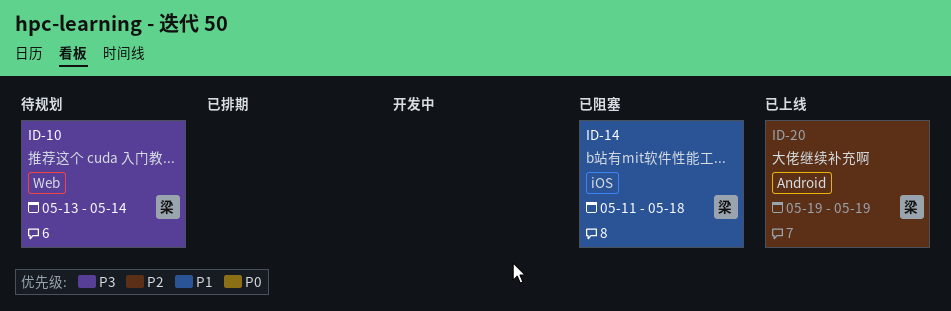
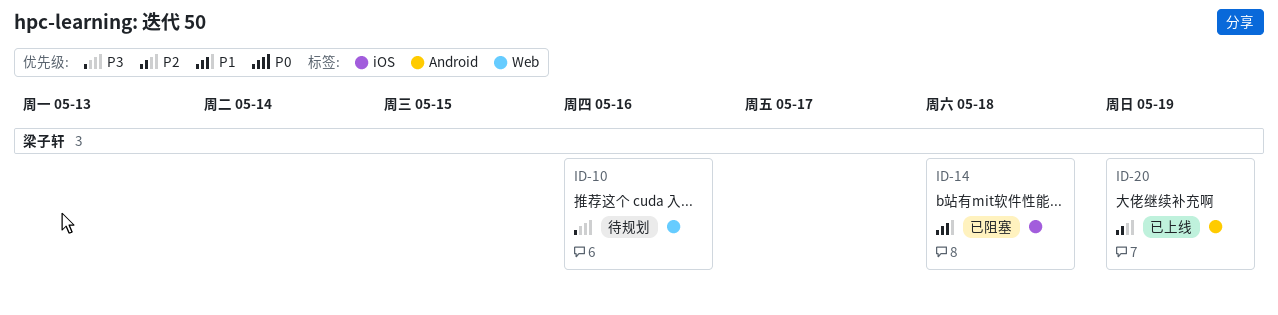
ID-10, due: May 14 -> May 16

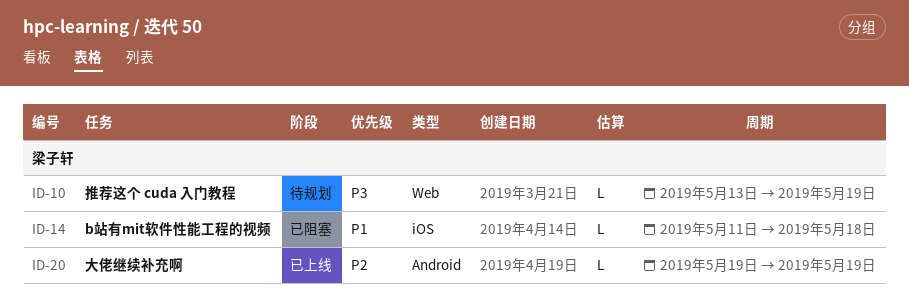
ID-10, due: May 16 -> May 19

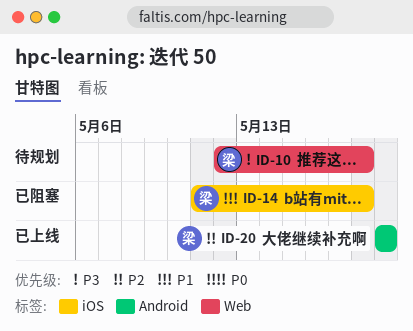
ID-10, start: May 13 -> May 12
ID-10, due: May 19 -> May 18

